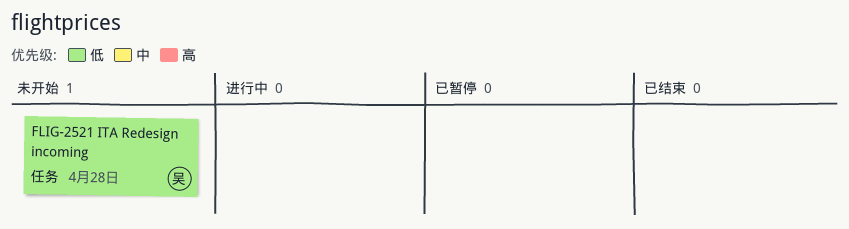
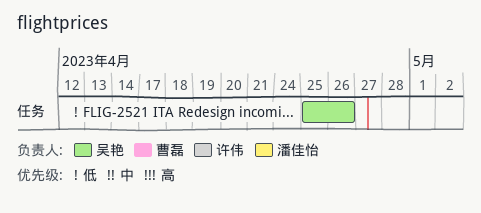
FLIG-2521, due: Apr 28 -> Apr 26

